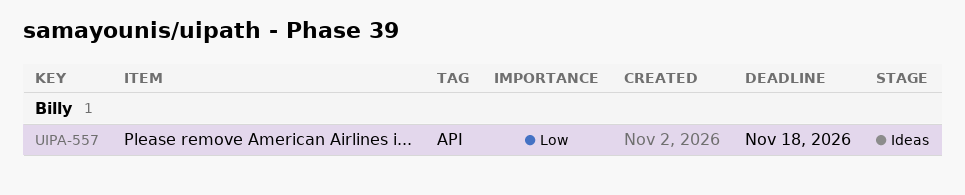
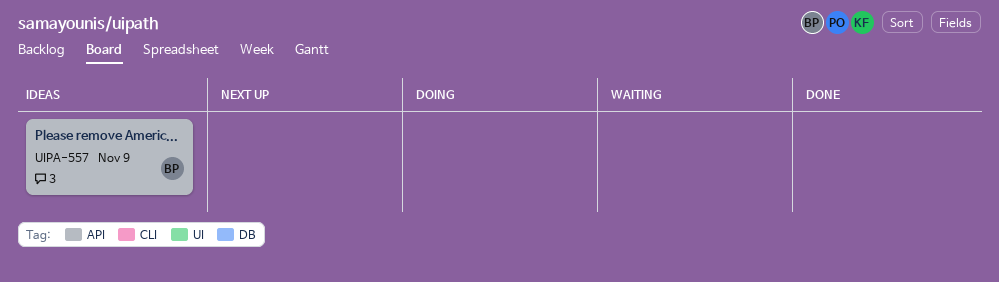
UIPA-557, due: Nov 18 -> Nov 9

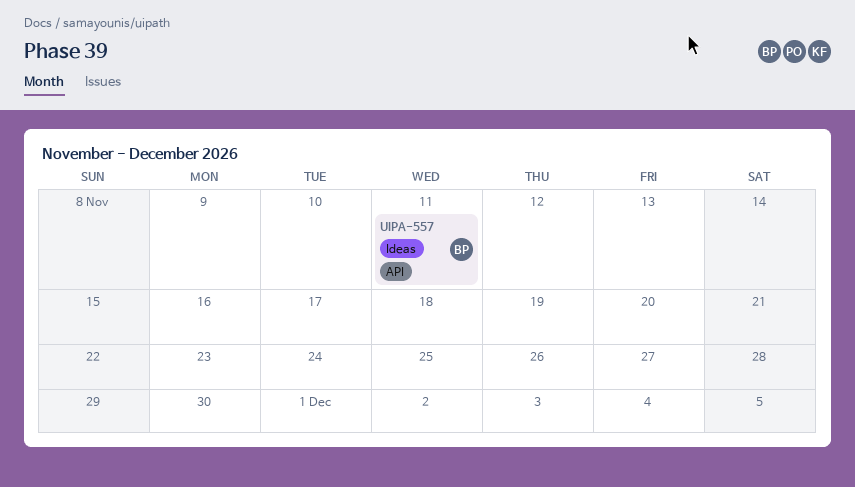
UIPA-557, due: Nov 9 -> Nov 11

